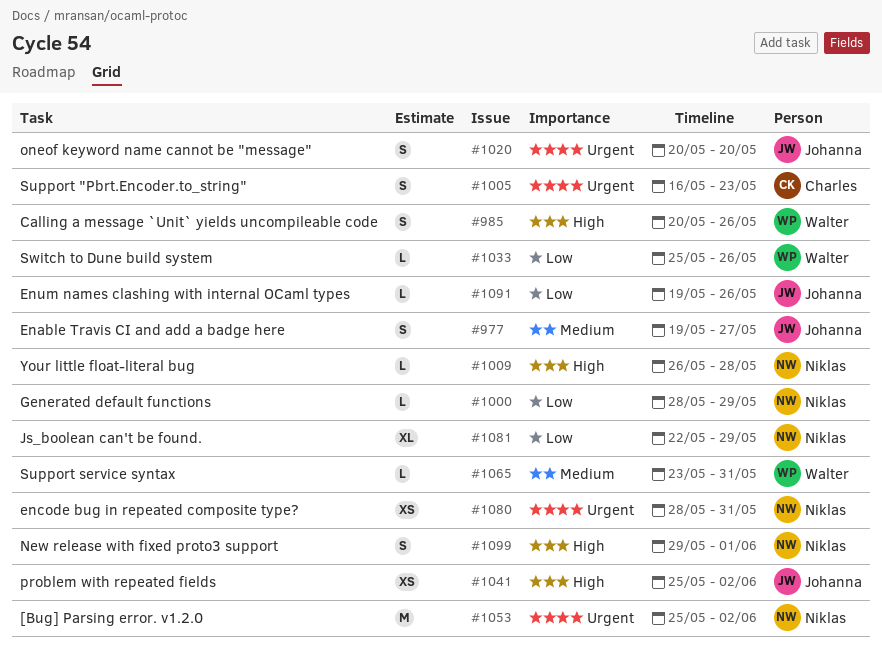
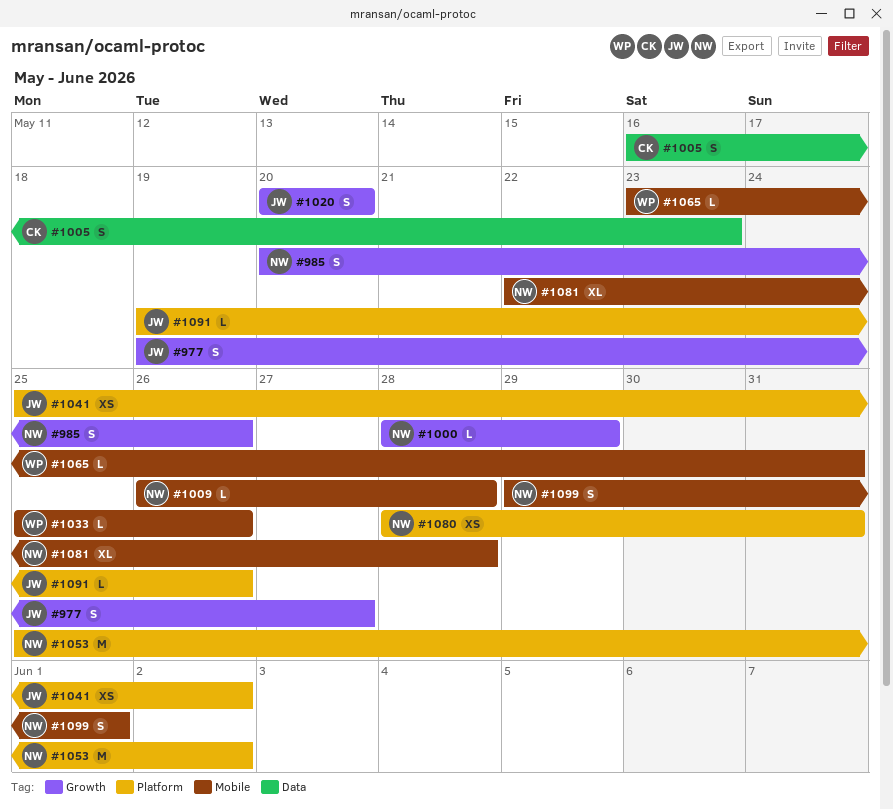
#985, owner: Walter -> Niklas
#1081, due: May 29 -> May 28

